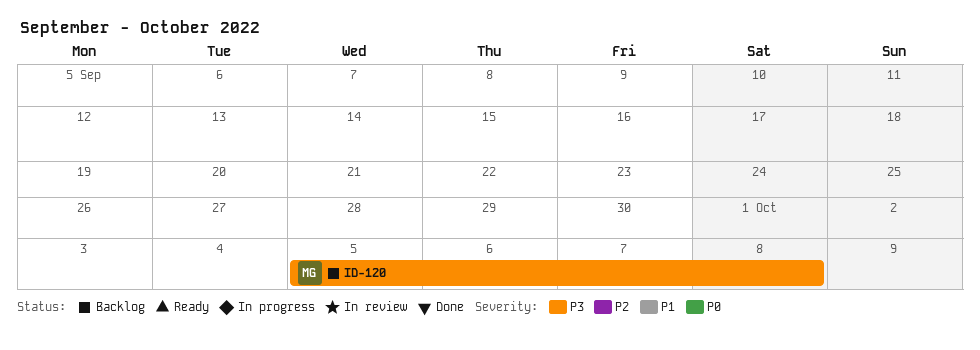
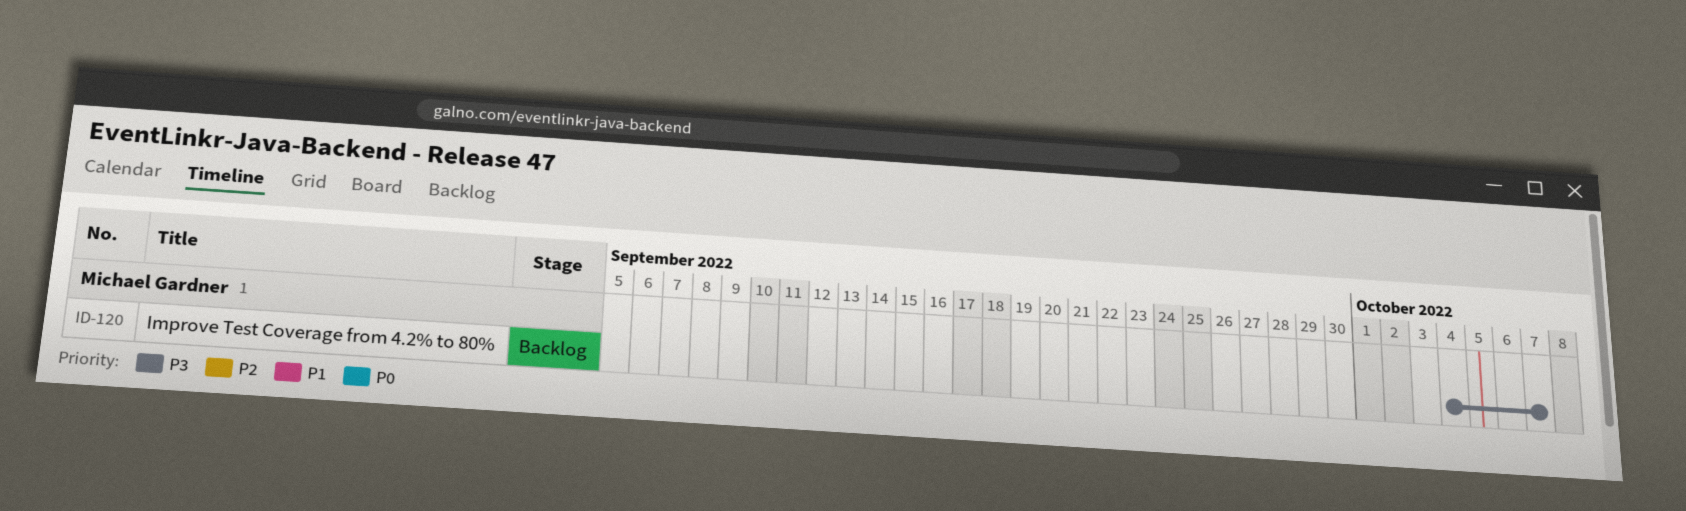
ID-120, start: Oct 5 -> Oct 4
ID-120, due: Oct 8 -> Oct 7

